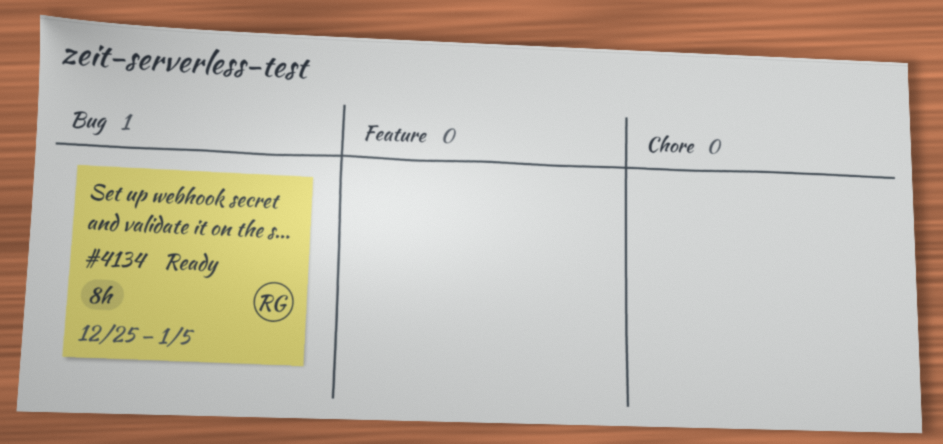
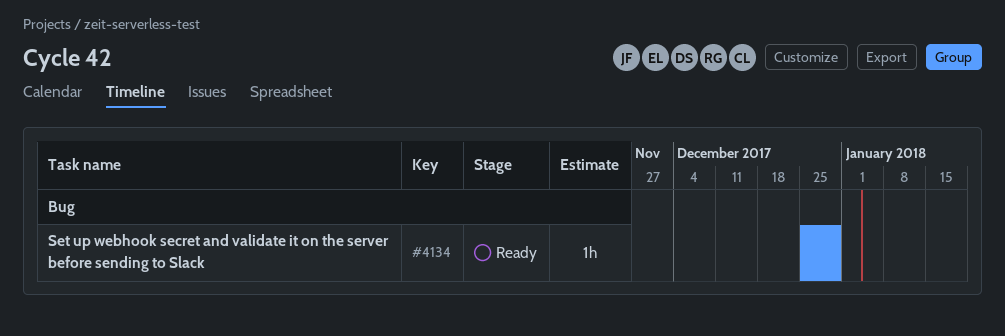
#4134, estimate: 8h -> 1h
#4134, due: Jan 5 -> Dec 29

